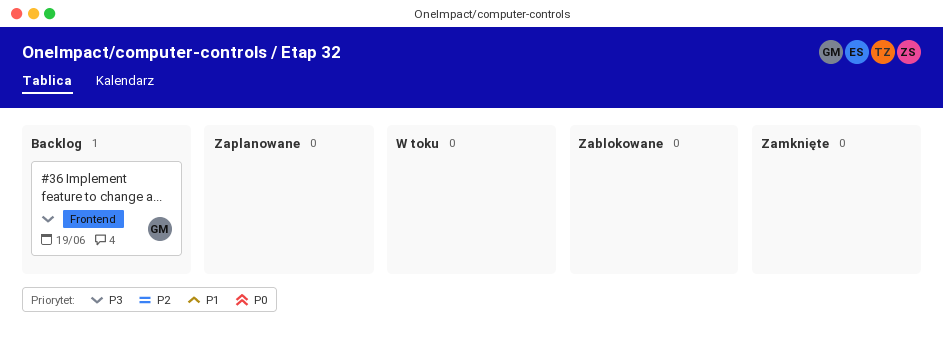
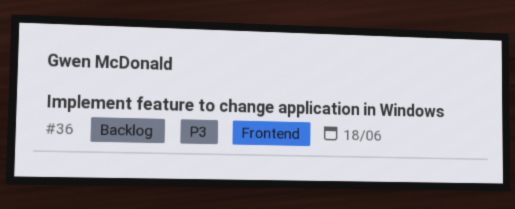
#36, due: Jun 19 -> Jun 18

